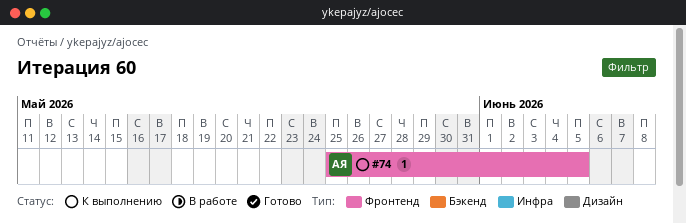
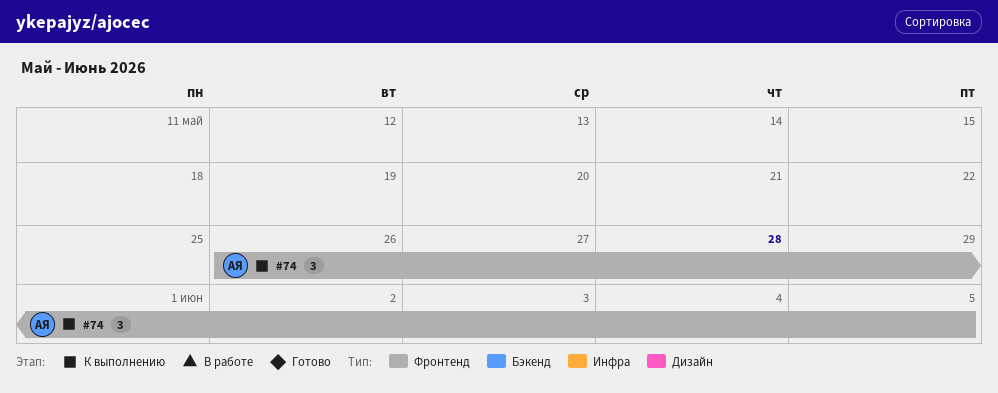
#74, estimate: 1 -> 3
#74, start: May 25 -> May 26

